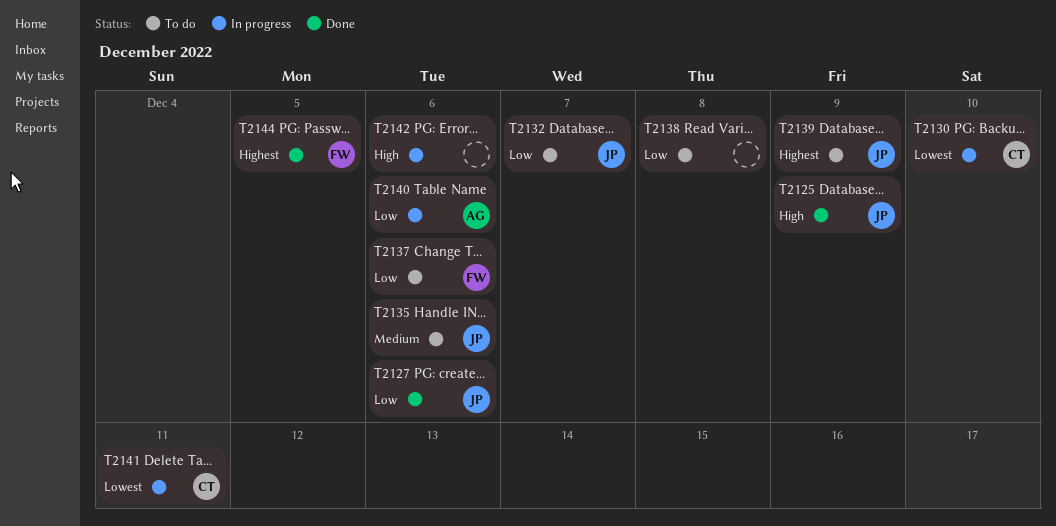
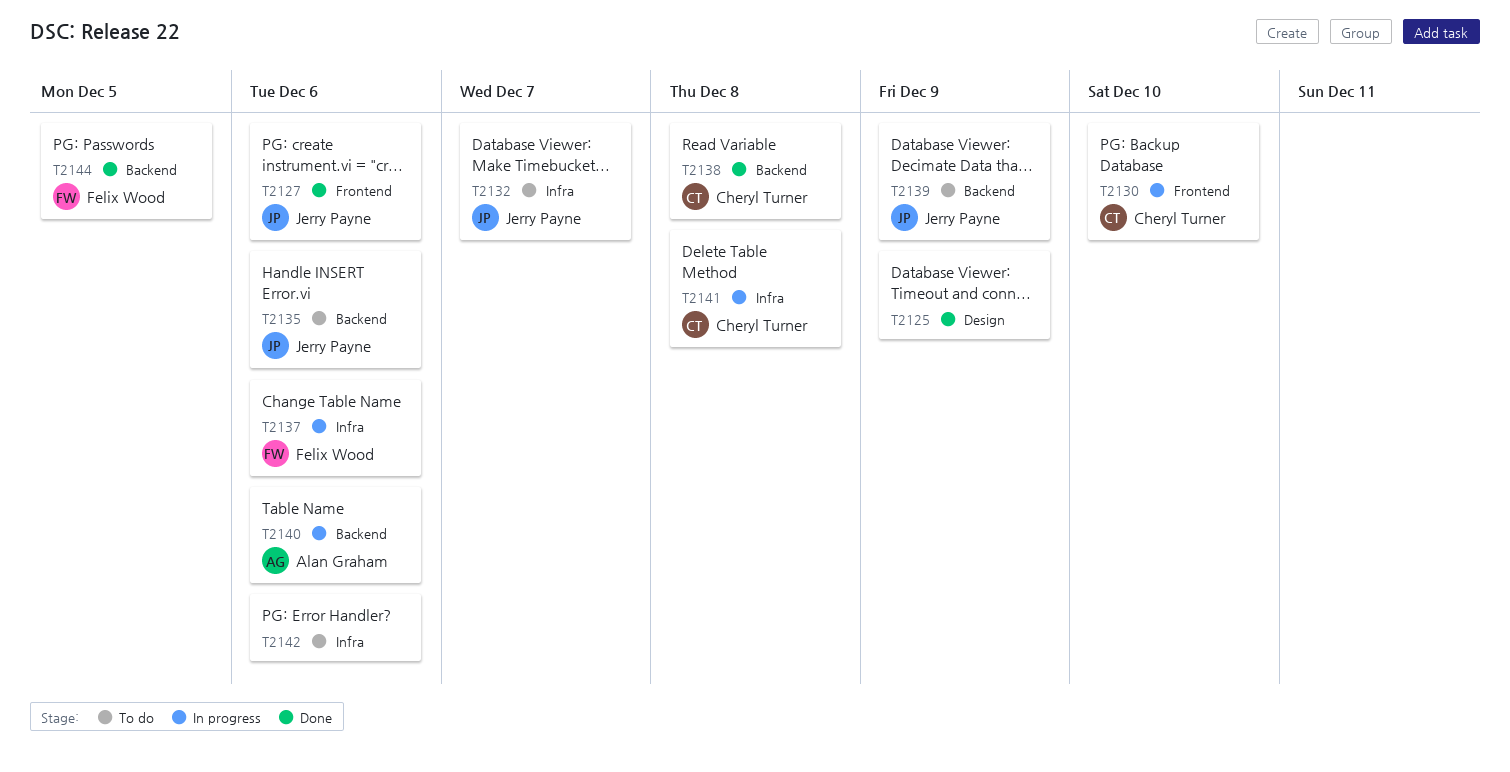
T2125, owner: Jerry Payne -> none
T2137, status: To do -> In progress
T2138, status: To do -> Done
T2138, owner: none -> Cheryl Turner
T2141, due: Dec 11 -> Dec 8
T2142, status: In progress -> To do

